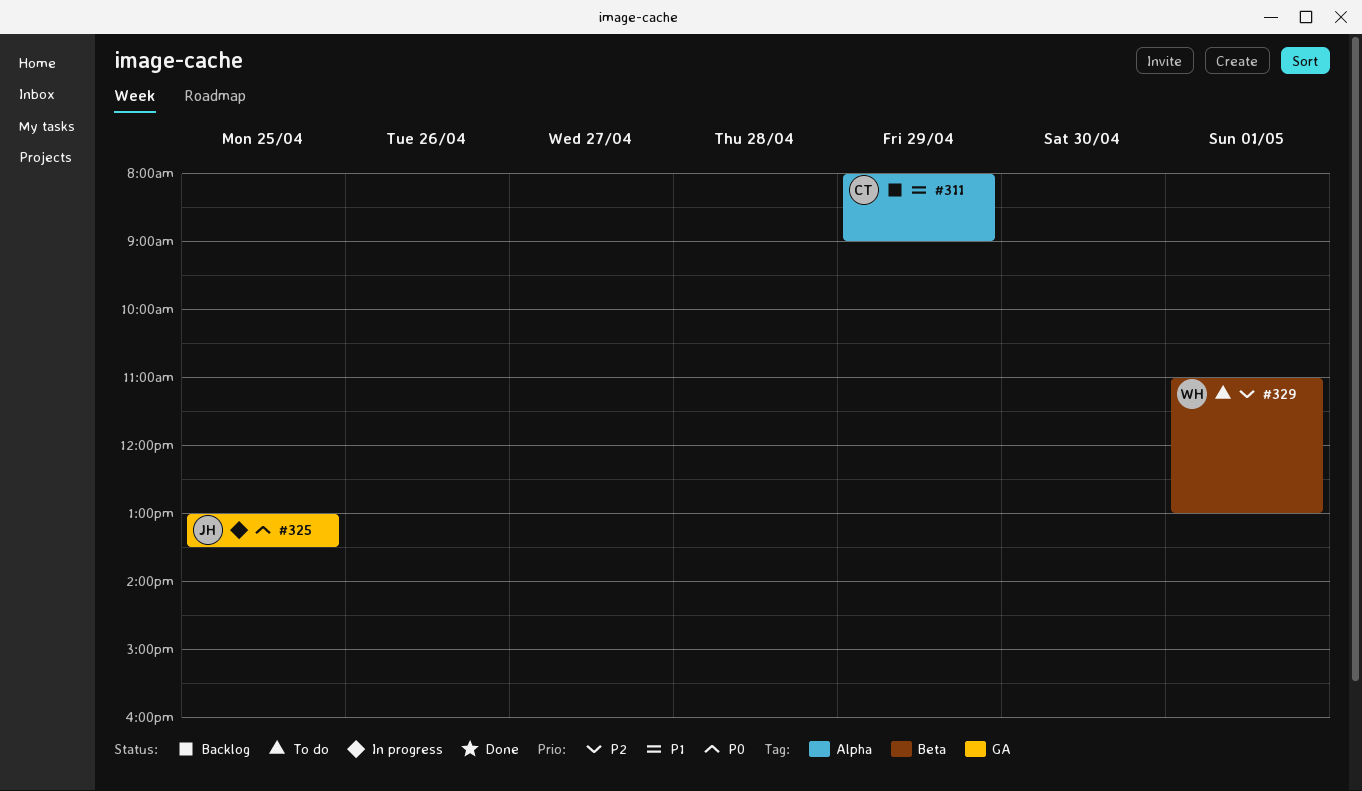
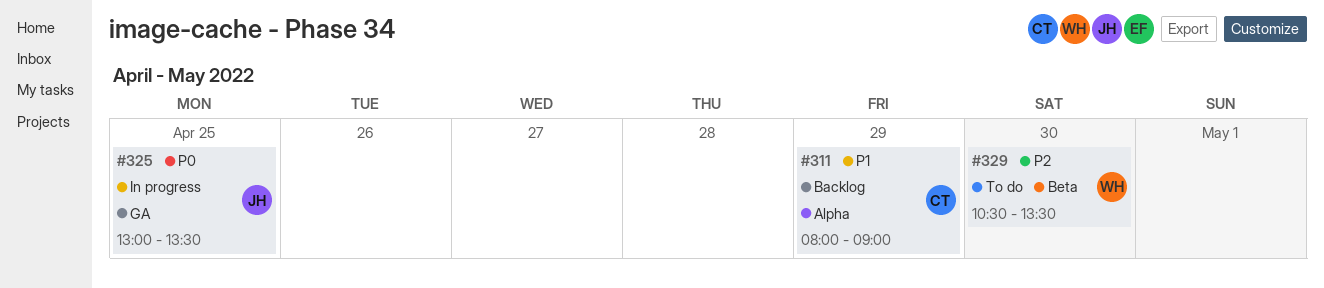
#329, day: May 1 -> Apr 30
#329, begins: 11:00 -> 10:30
#329, ends: 13:00 -> 13:30

